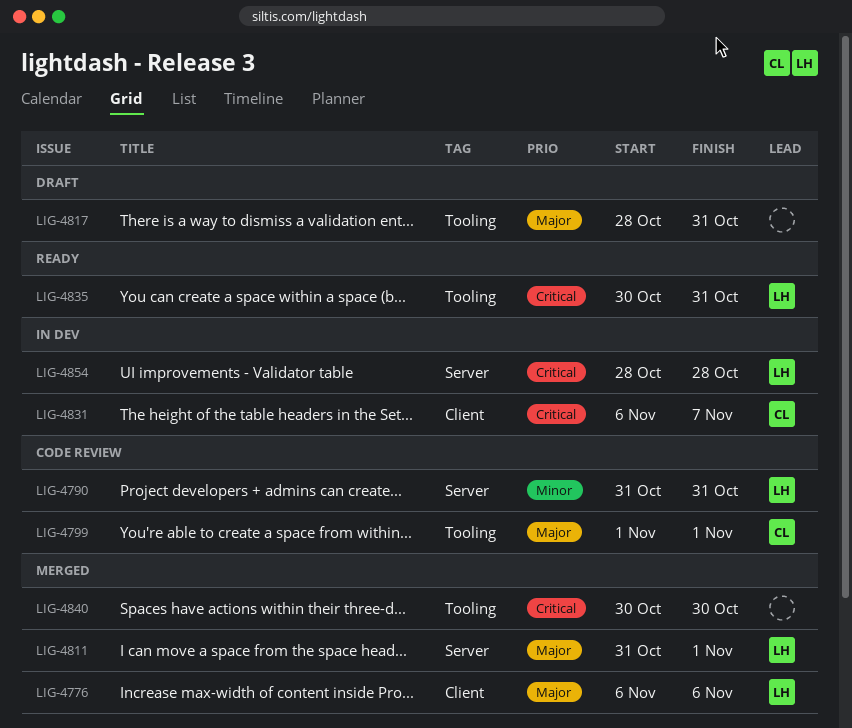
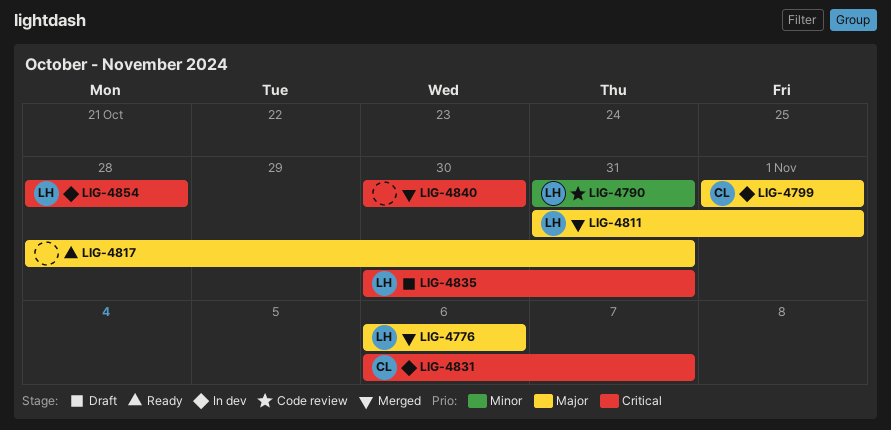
LIG-4799, status: Code review -> In dev
LIG-4817, status: Draft -> Ready
LIG-4835, status: Ready -> Draft

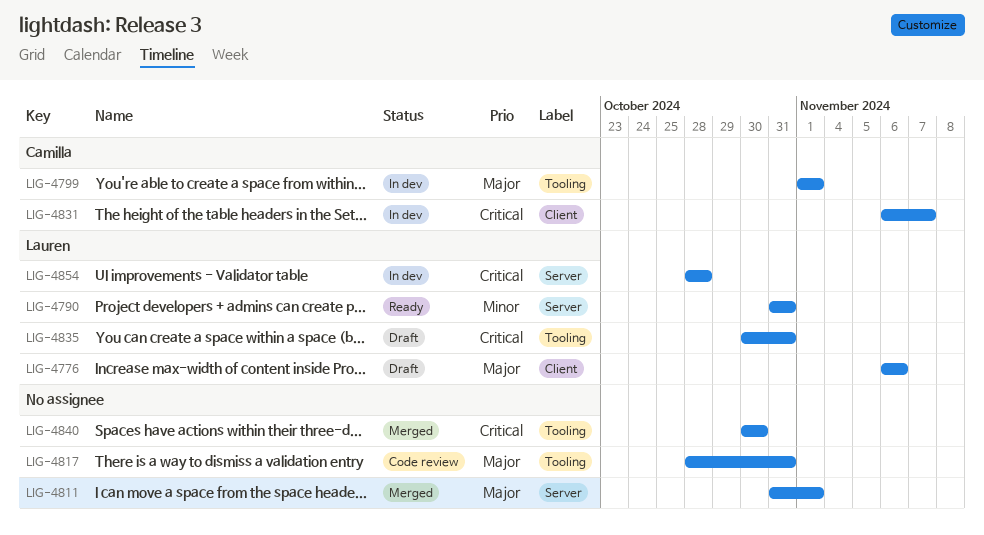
LIG-4776, status: Merged -> Draft
LIG-4790, status: Code review -> Ready
LIG-4811, owner: Lauren -> none
LIG-4817, status: Ready -> Code review

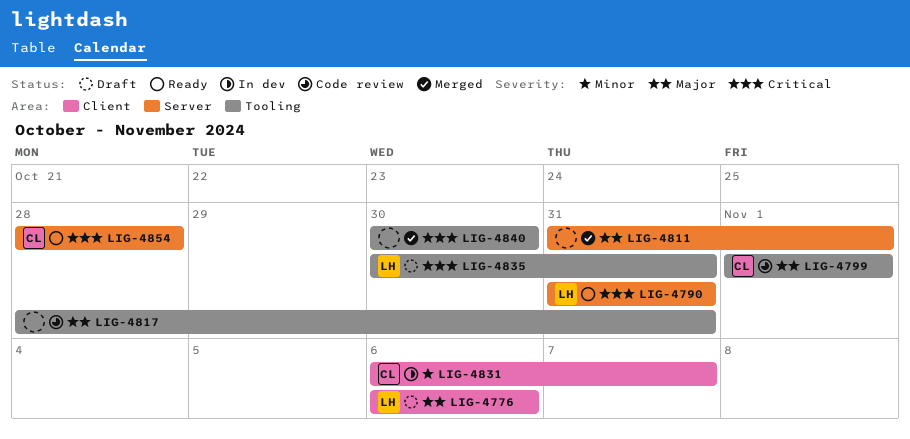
LIG-4790, priority: Minor -> Critical
LIG-4799, status: In dev -> Code review
LIG-4831, priority: Critical -> Minor
LIG-4854, status: In dev -> Ready
LIG-4854, owner: Lauren -> Camilla

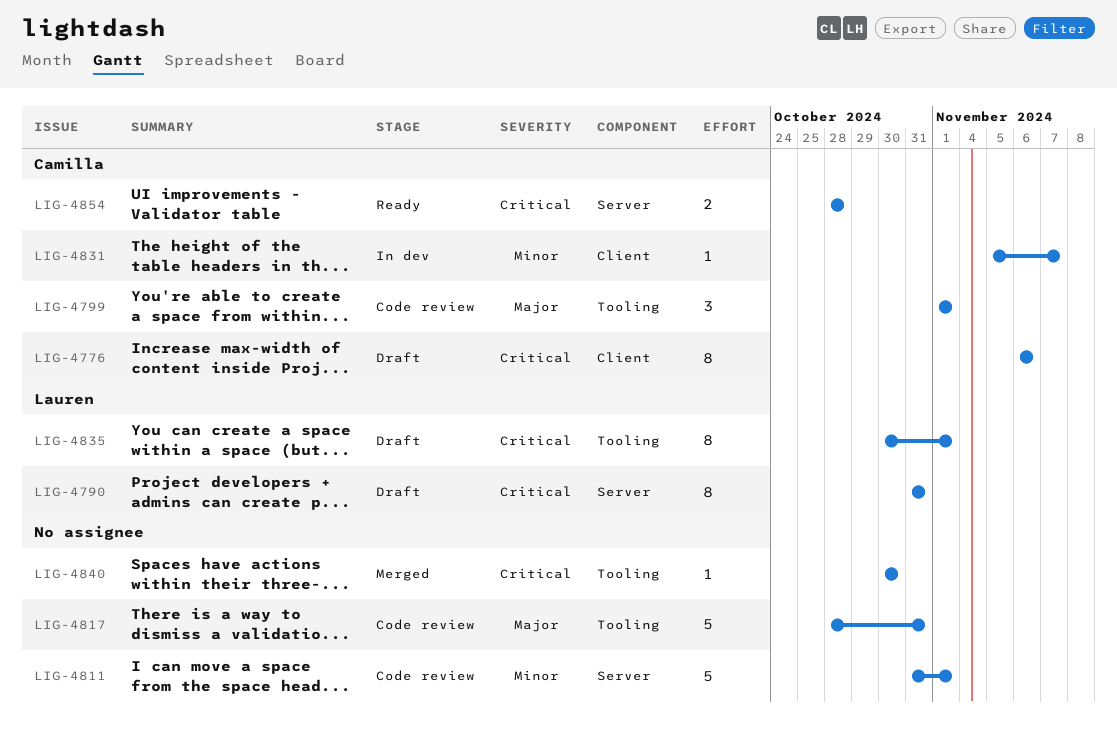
LIG-4776, owner: Lauren -> Camilla
LIG-4776, priority: Major -> Critical
LIG-4790, status: Ready -> Draft
LIG-4811, status: Merged -> Code review
LIG-4811, priority: Major -> Minor
LIG-4831, start: Nov 6 -> Nov 5
LIG-4835, due: Oct 31 -> Nov 1

